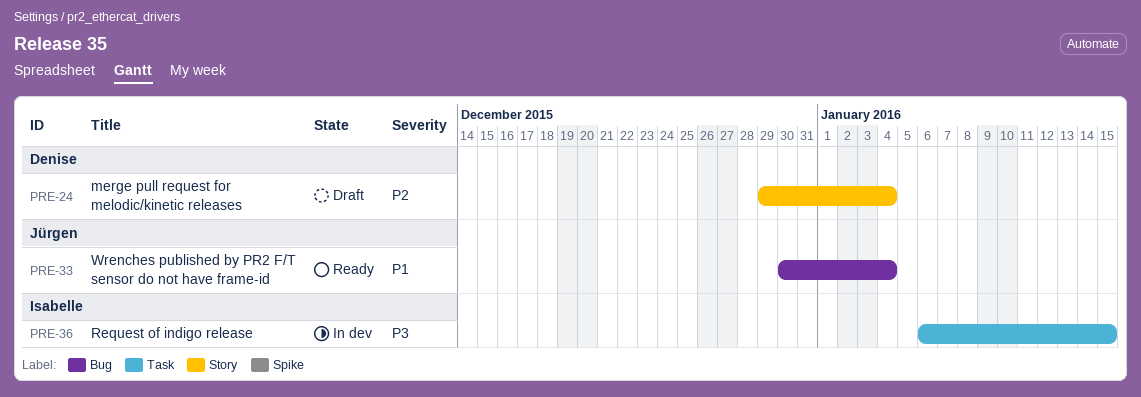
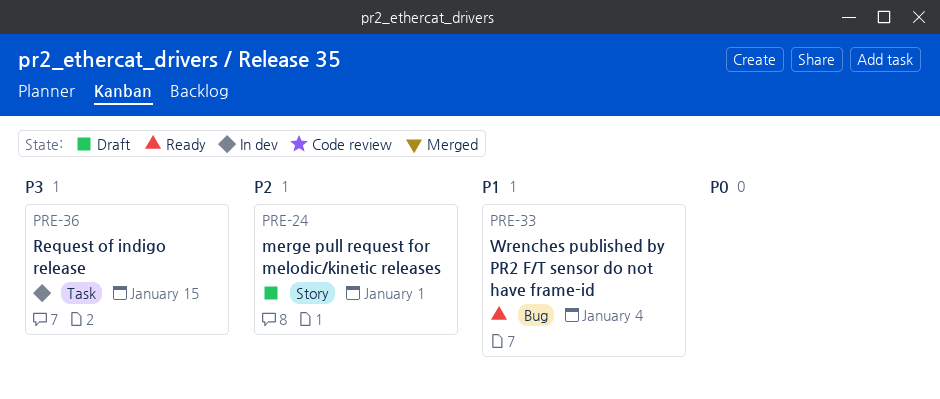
PRE-24, due: Jan 4 -> Jan 1

